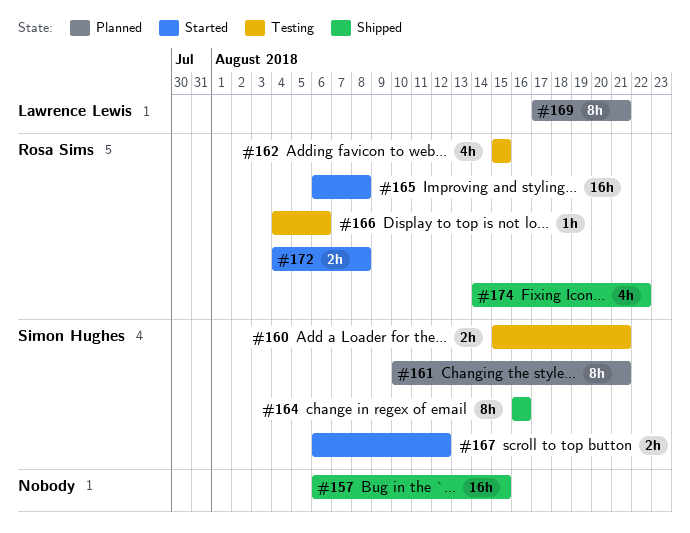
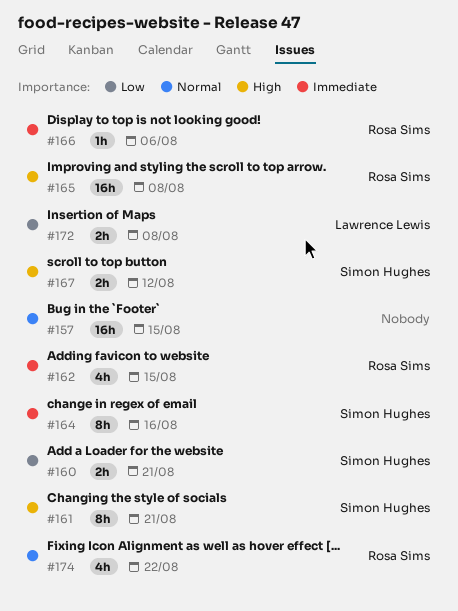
#169: present -> none
#172, owner: Rosa Sims -> Lawrence Lewis

